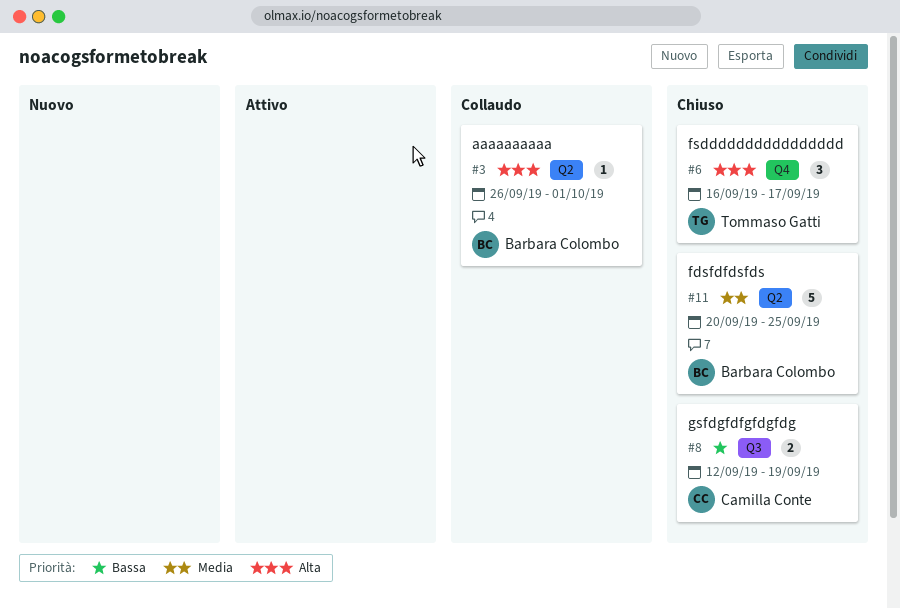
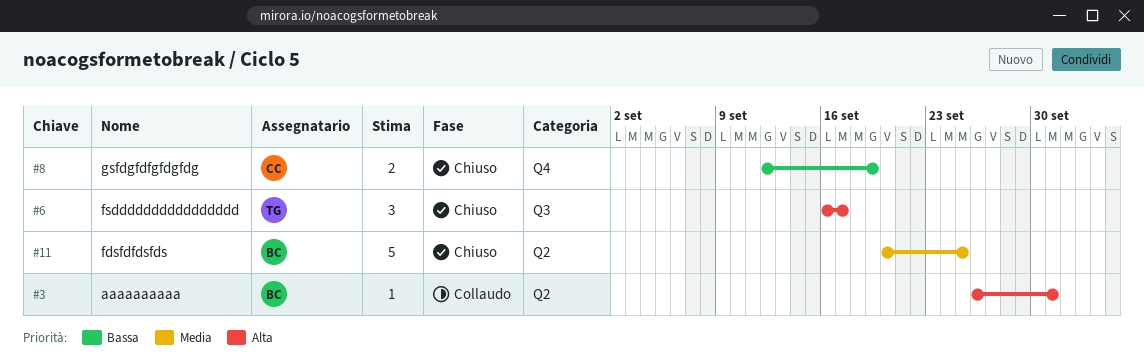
#6, label: Q4 -> Q3
#8, label: Q3 -> Q4

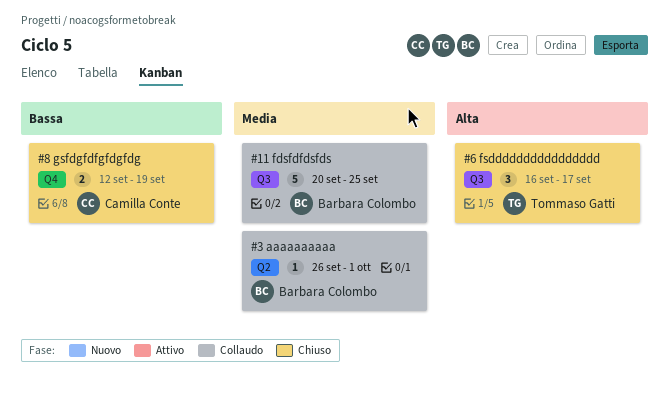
#3, priority: Alta -> Media
#11, status: Chiuso -> Collaudo
#11, label: Q2 -> Q3

